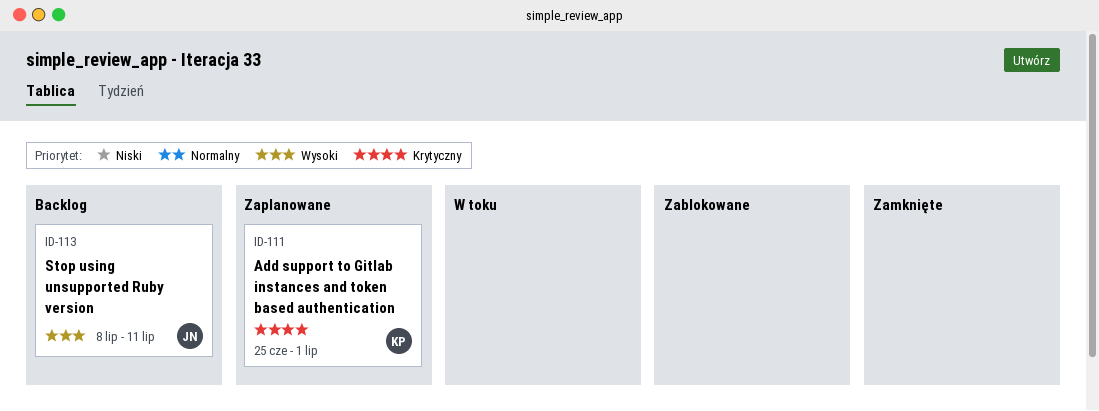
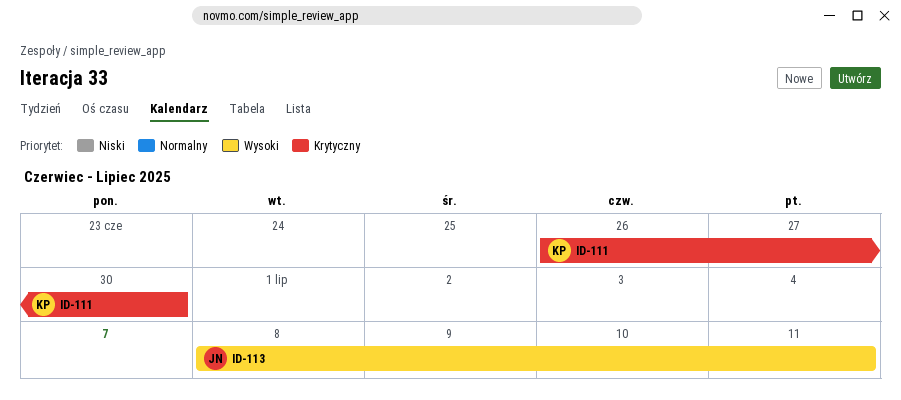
ID-111, start: Jun 25 -> Jun 26
ID-111, due: Jul 1 -> Jun 30

